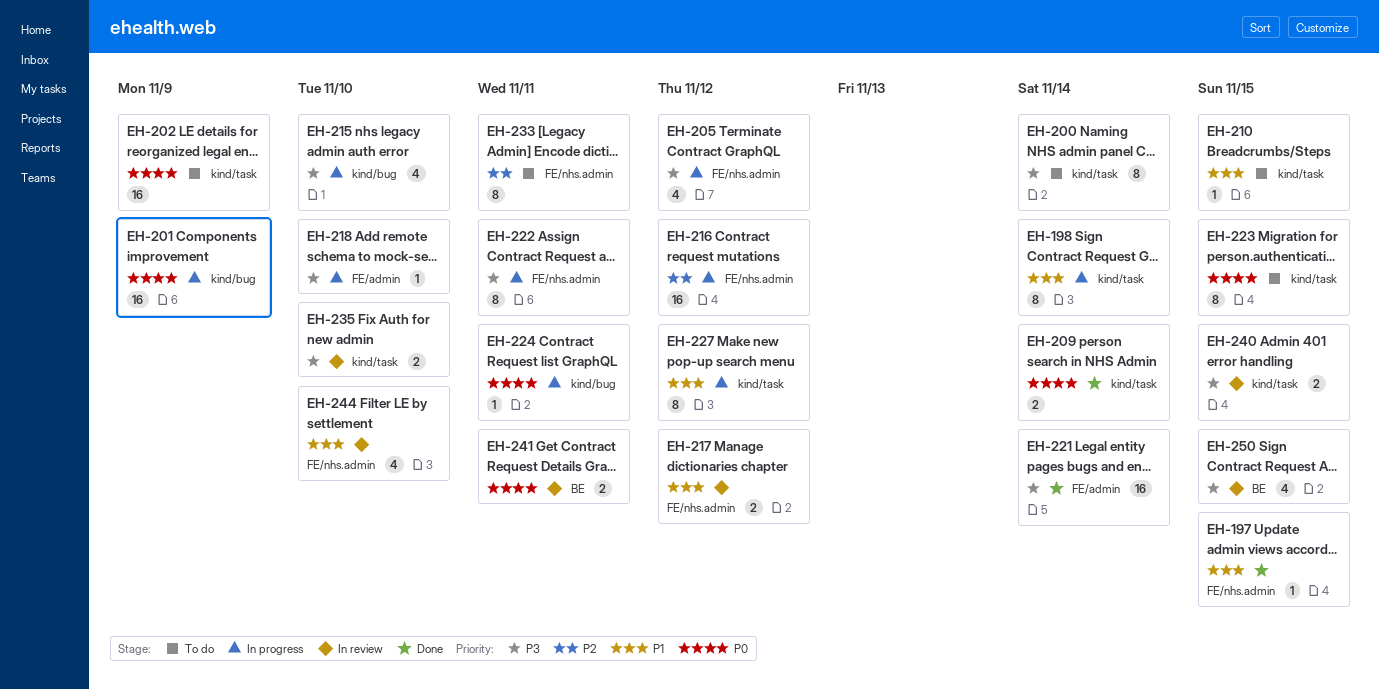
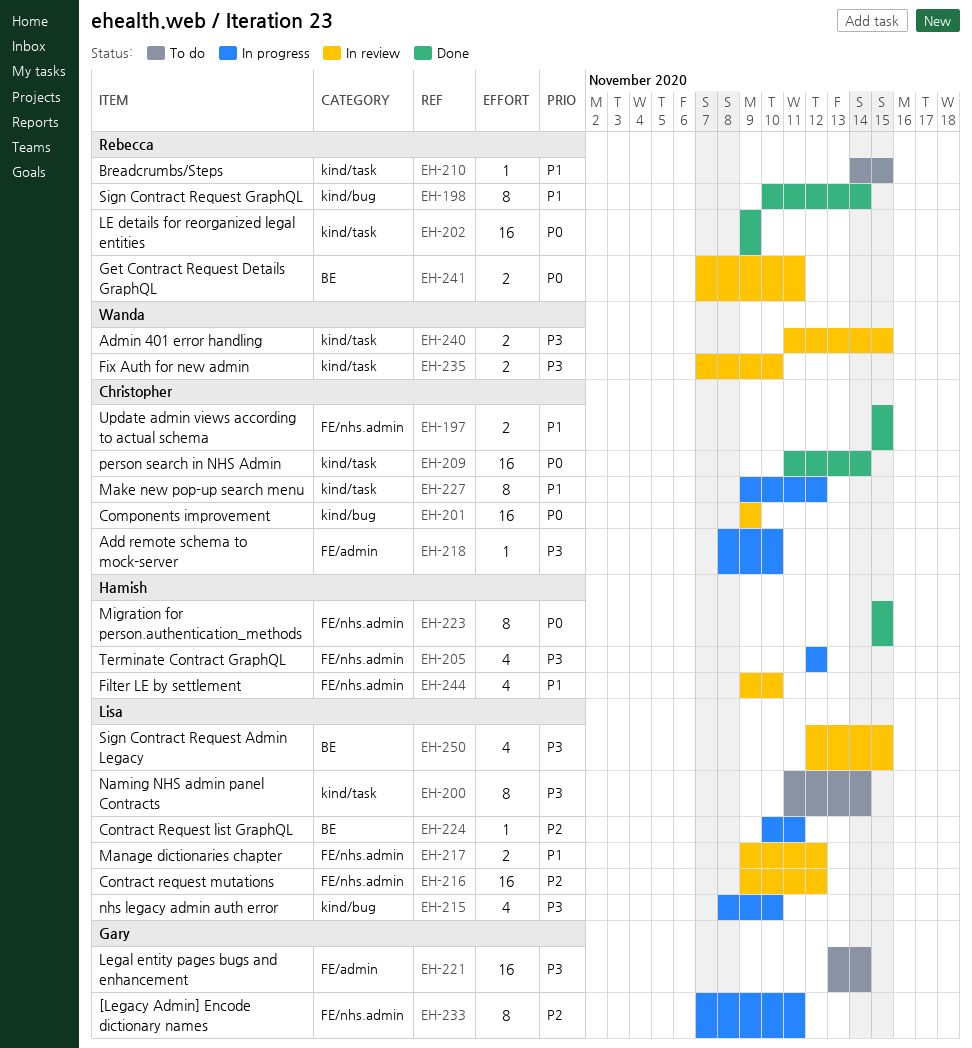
EH-197, estimate: 1 -> 2
EH-198, status: In progress -> Done
EH-198, label: kind/task -> kind/bug
EH-201, status: In progress -> In review
EH-202, status: To do -> Done
EH-209, estimate: 2 -> 16
EH-216, status: In progress -> In review
EH-221, status: Done -> To do
EH-222: present -> none
EH-223, status: To do -> Done
EH-223, label: kind/task -> FE/nhs.admin
EH-224, priority: P0 -> P2
EH-224, label: kind/bug -> BE
EH-233, status: To do -> In progress

